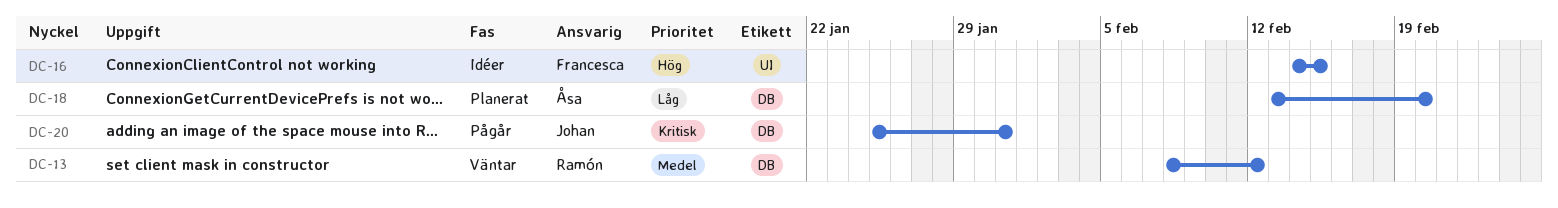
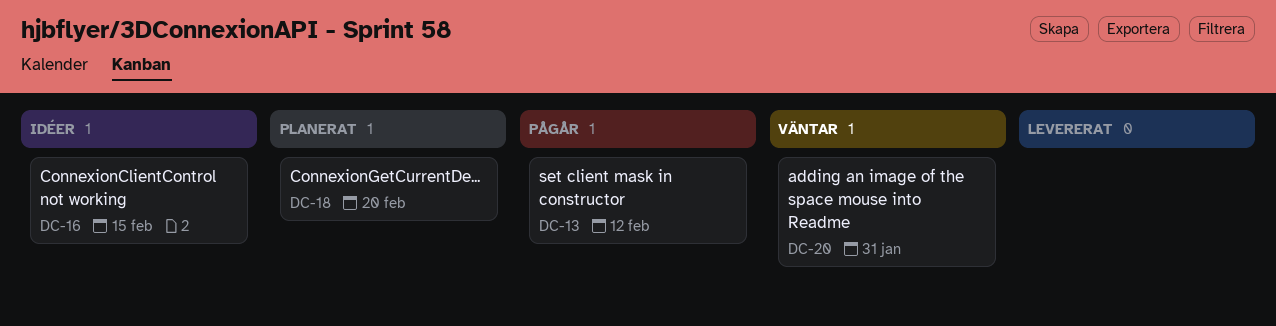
DC-13, status: Väntar -> Pågår
DC-20, status: Pågår -> Väntar

